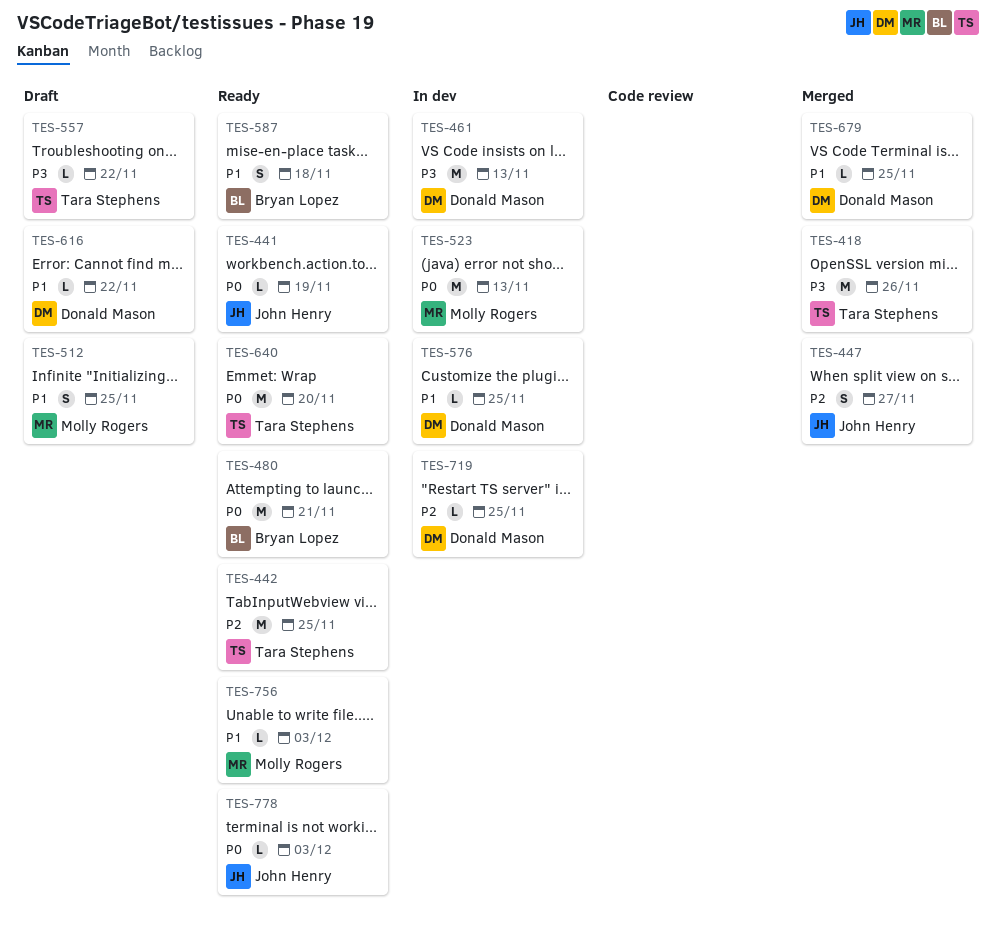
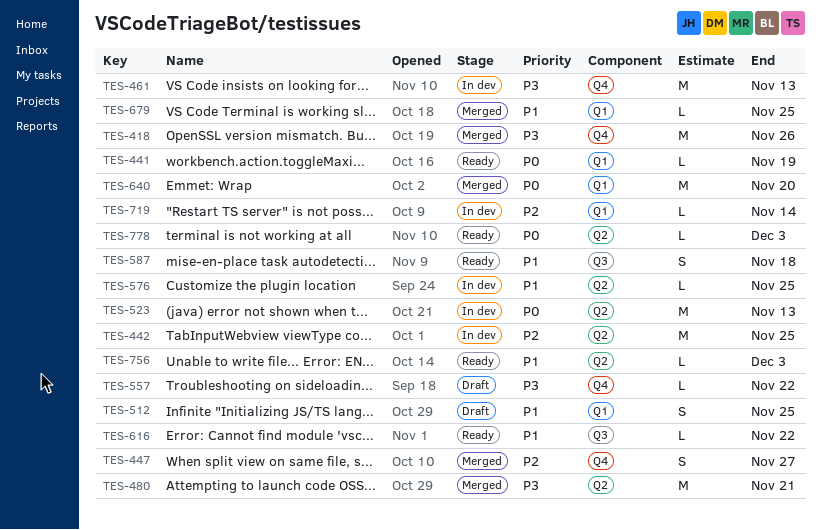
TES-442, status: Ready -> In dev
TES-480, status: Ready -> Merged
TES-480, priority: P0 -> P3
TES-616, status: Draft -> Ready
TES-640, status: Ready -> Merged
TES-719, due: Nov 25 -> Nov 14

